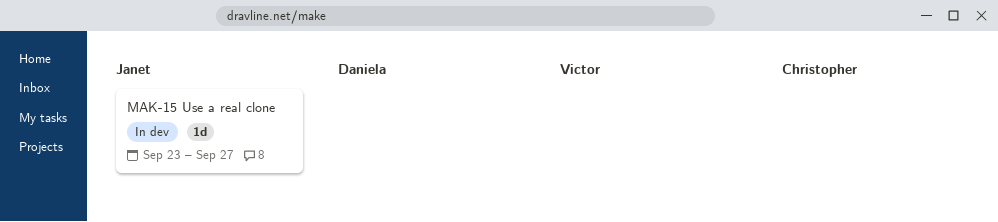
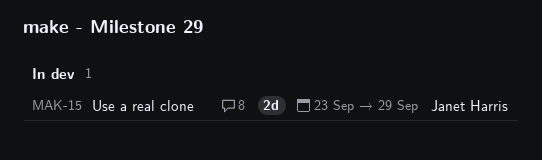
MAK-15, estimate: 1d -> 2d
MAK-15, due: Sep 27 -> Sep 29

